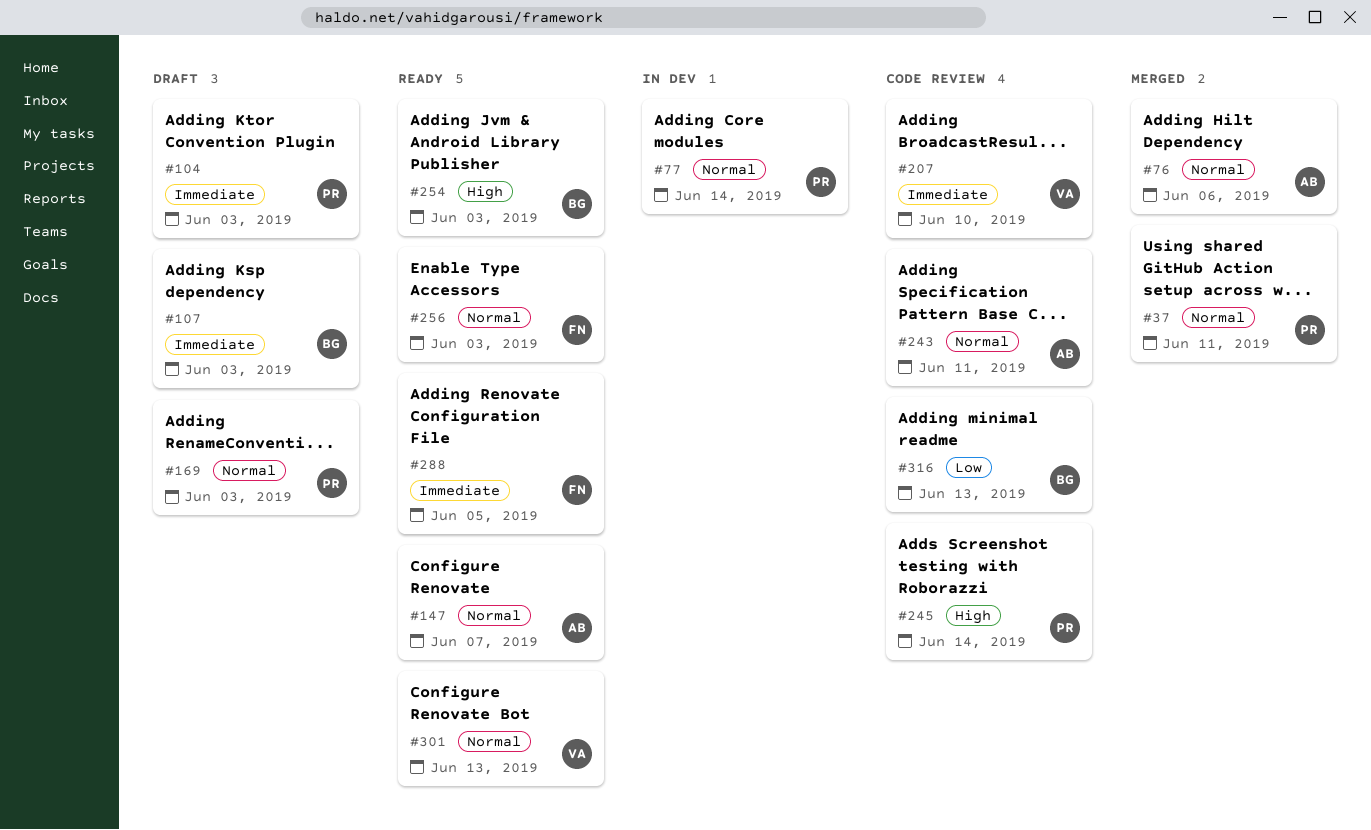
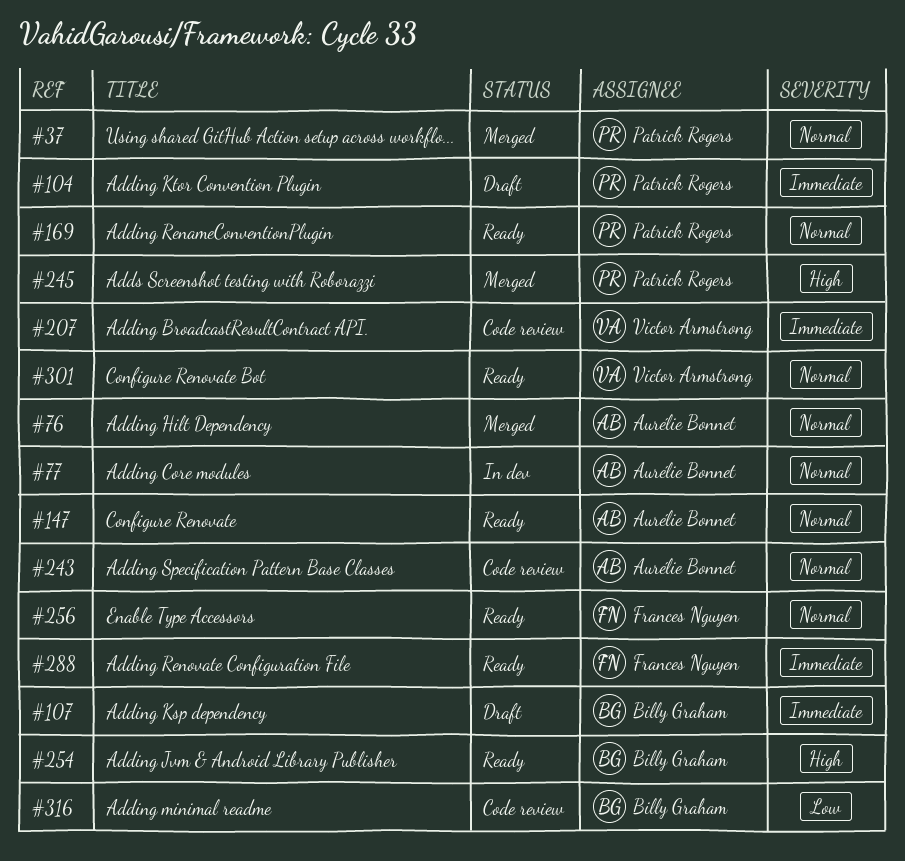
#77, owner: Patrick Rogers -> Aurélie Bonnet
#169, status: Draft -> Ready
#245, status: Code review -> Merged

